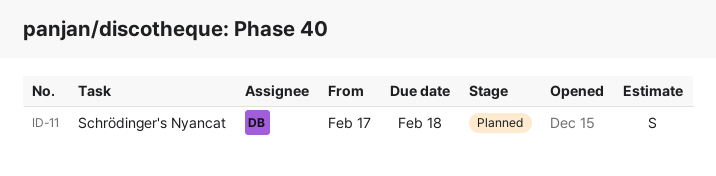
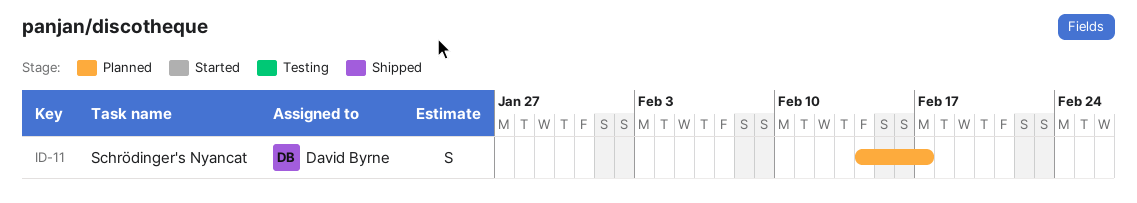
ID-11, start: Feb 17 -> Feb 14
ID-11, due: Feb 18 -> Feb 17

